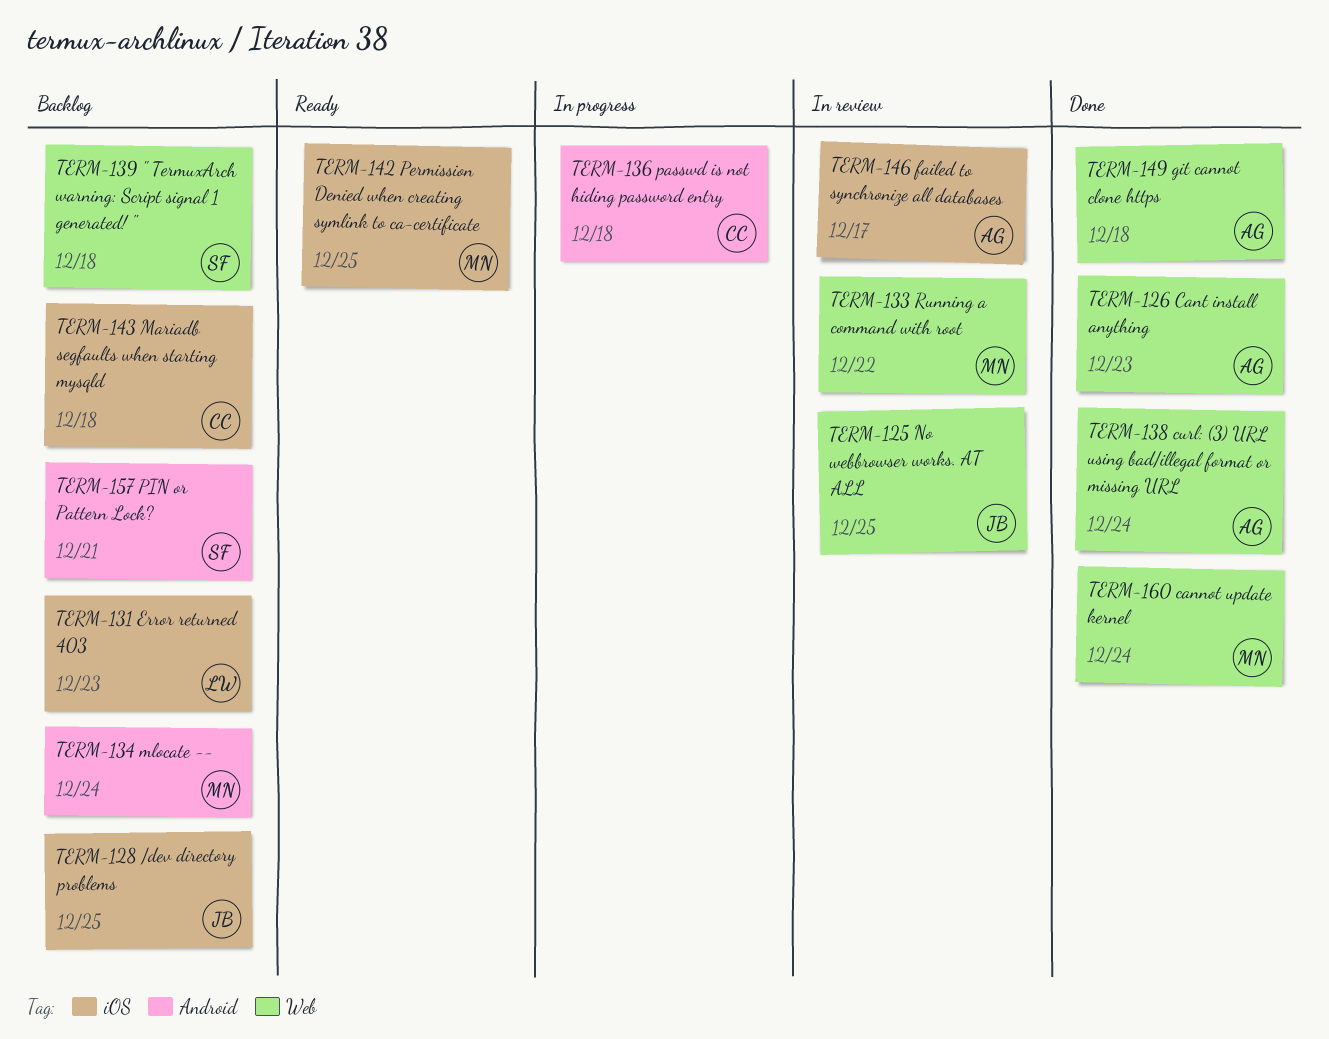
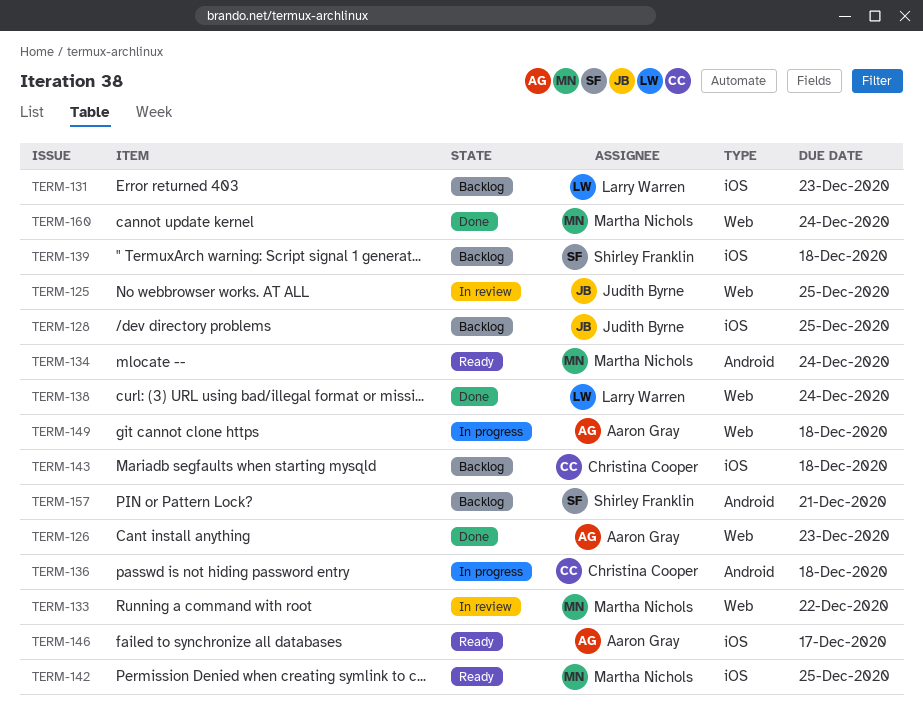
TERM-134, status: Backlog -> Ready
TERM-138, owner: Aaron Gray -> Larry Warren
TERM-139, label: Web -> iOS
TERM-146, status: In review -> Ready
TERM-149, status: Done -> In progress

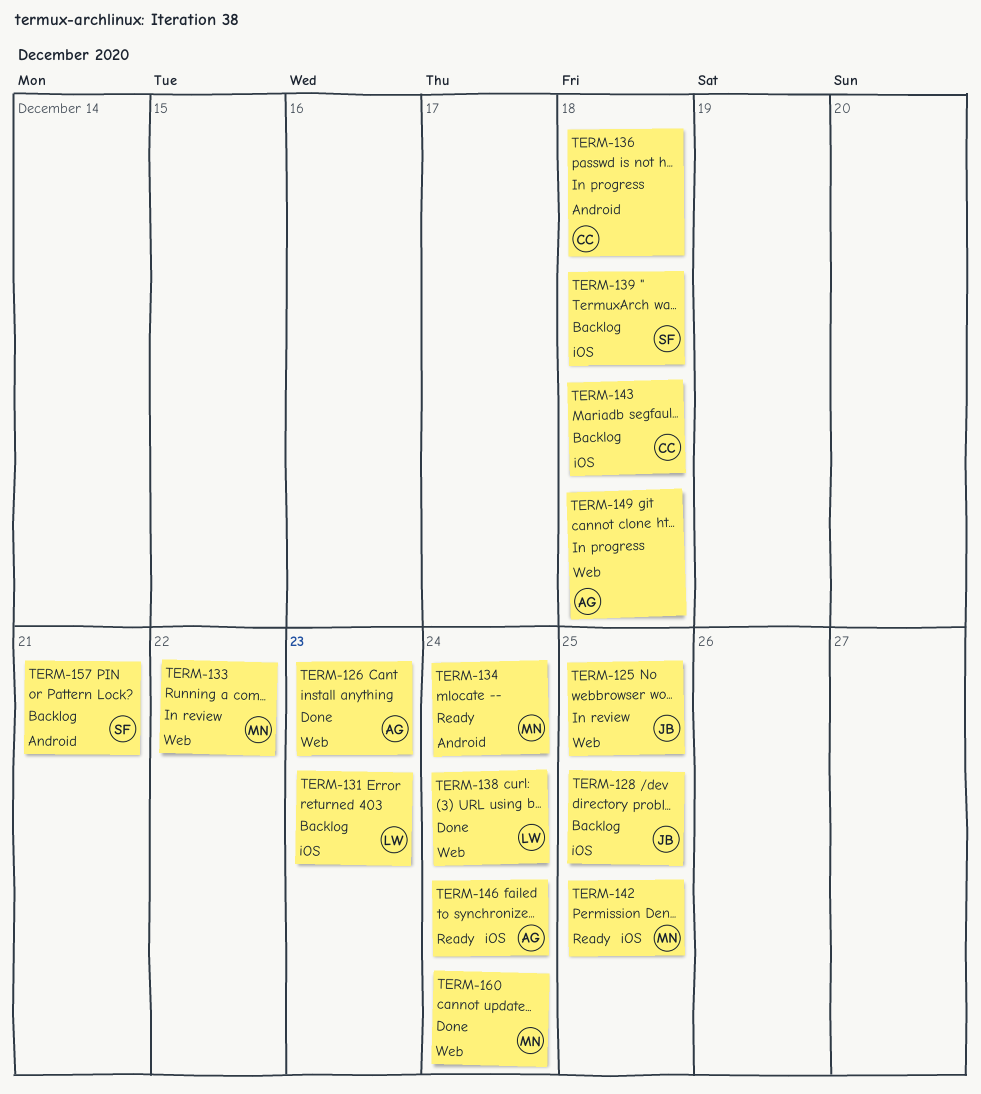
TERM-146, due: Dec 17 -> Dec 24

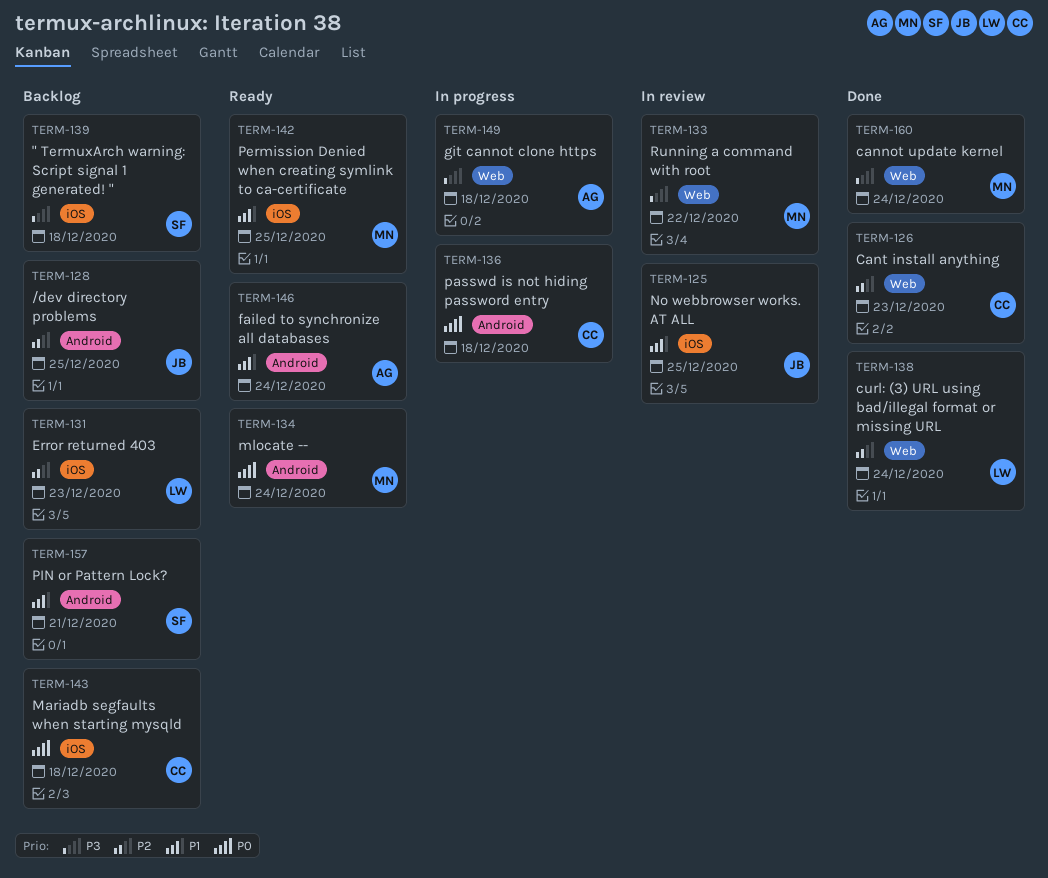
TERM-125, label: Web -> iOS
TERM-126, owner: AG -> CC
TERM-128, label: iOS -> Android
TERM-146, label: iOS -> Android

